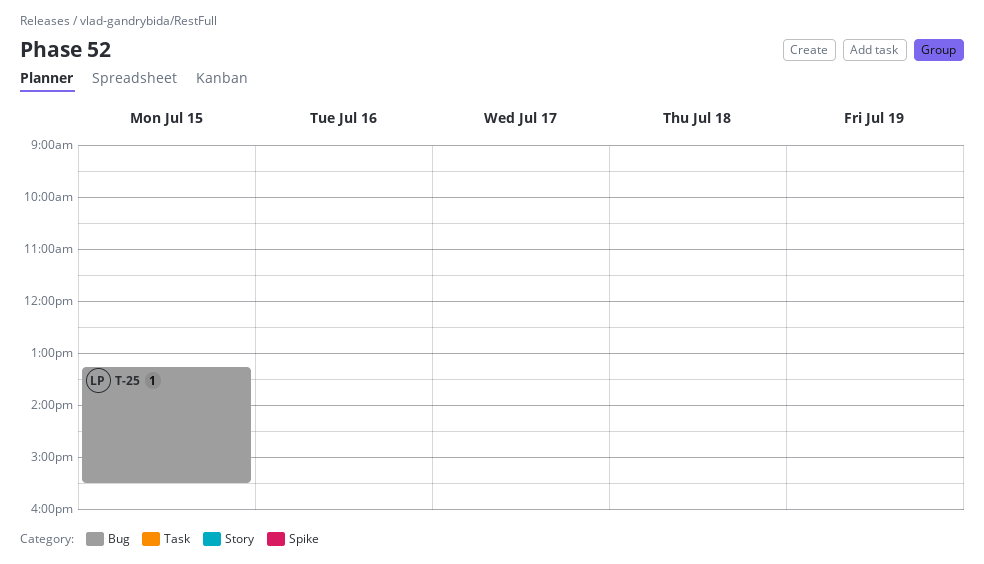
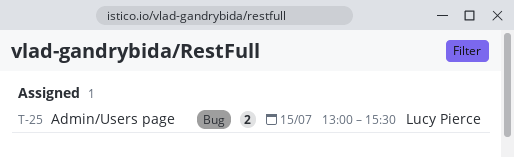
T-25, estimate: 1 -> 2
T-25, begins: 13:15 -> 13:00

